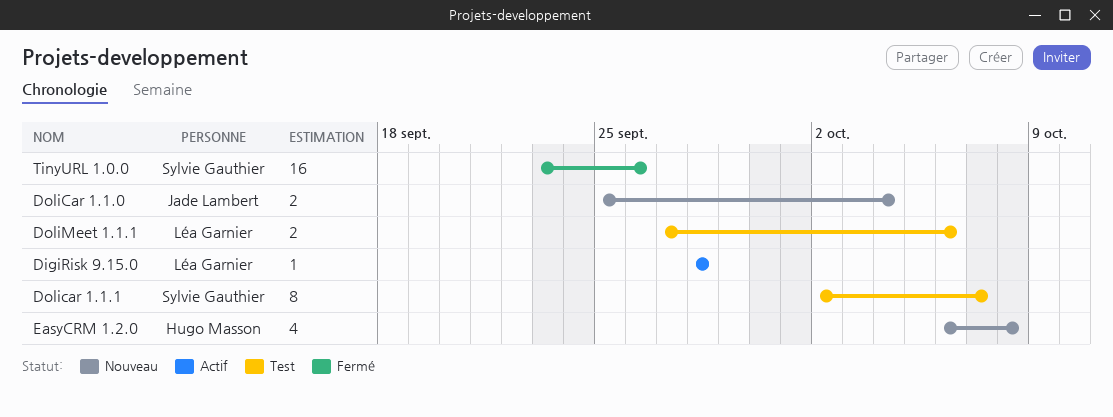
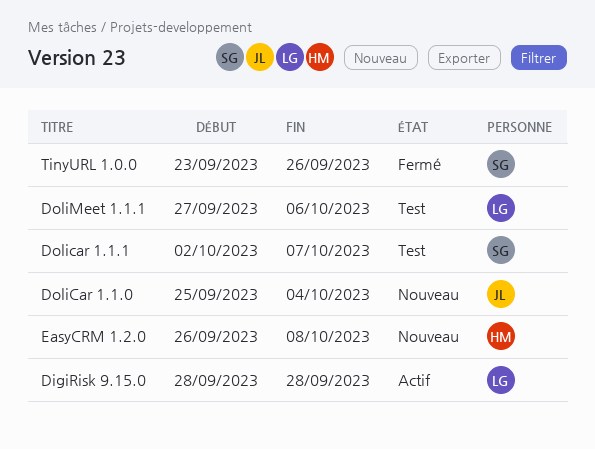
EasyCRM 1.2.0, start: Oct 6 -> Sep 26

